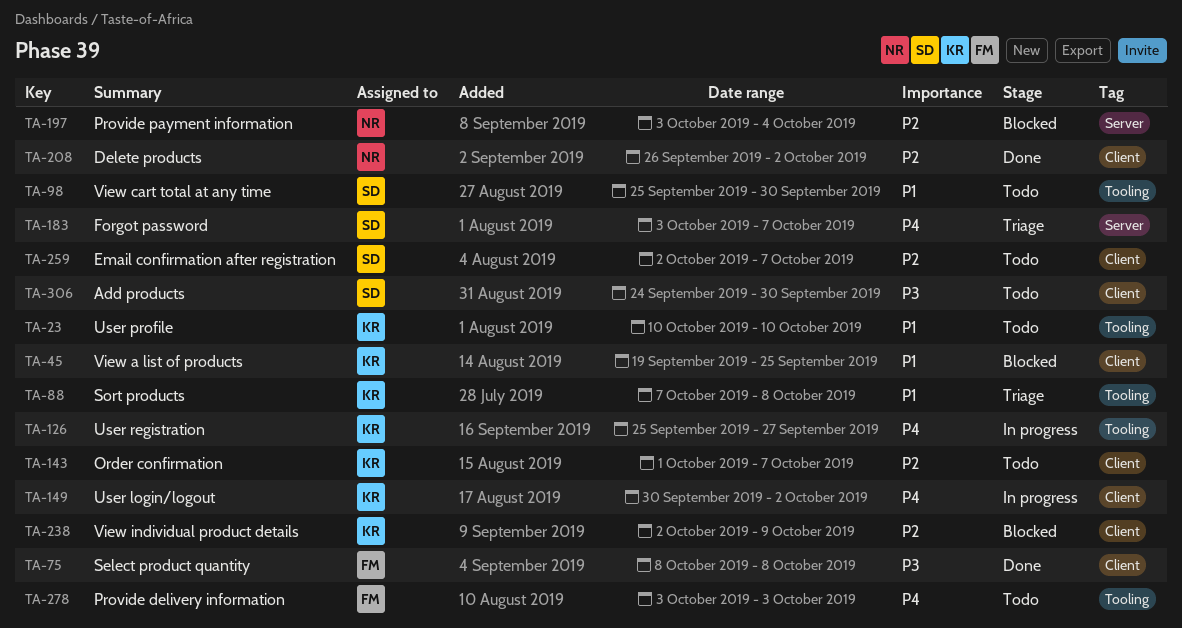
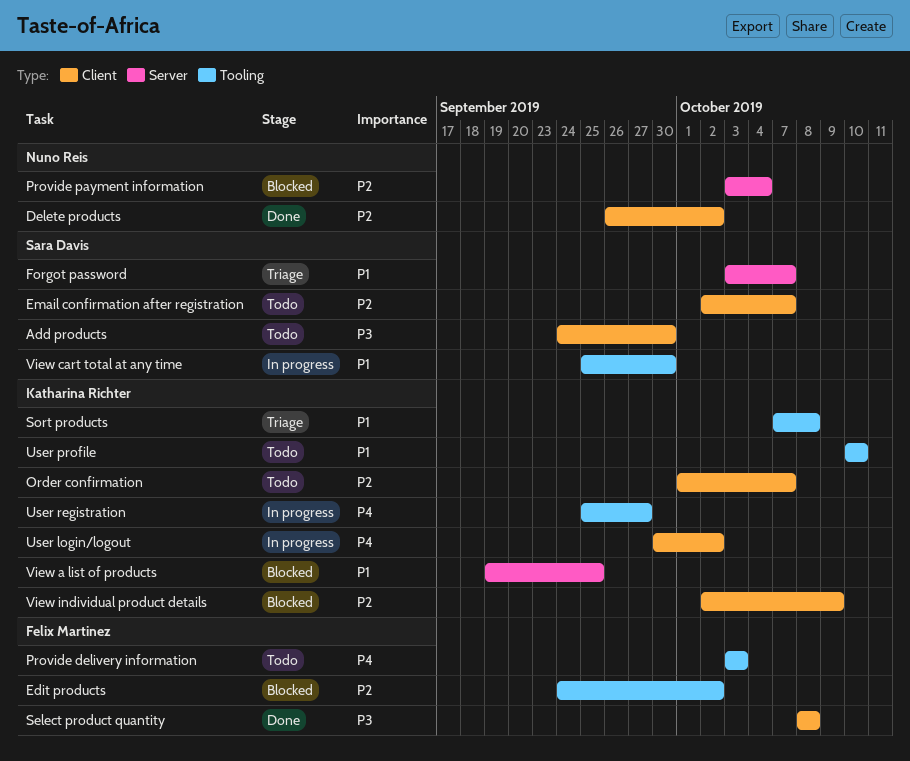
Edit products: none -> present
Forgot password, priority: P4 -> P1
View a list of products, label: Client -> Server
View cart total at any time, status: Todo -> In progress

